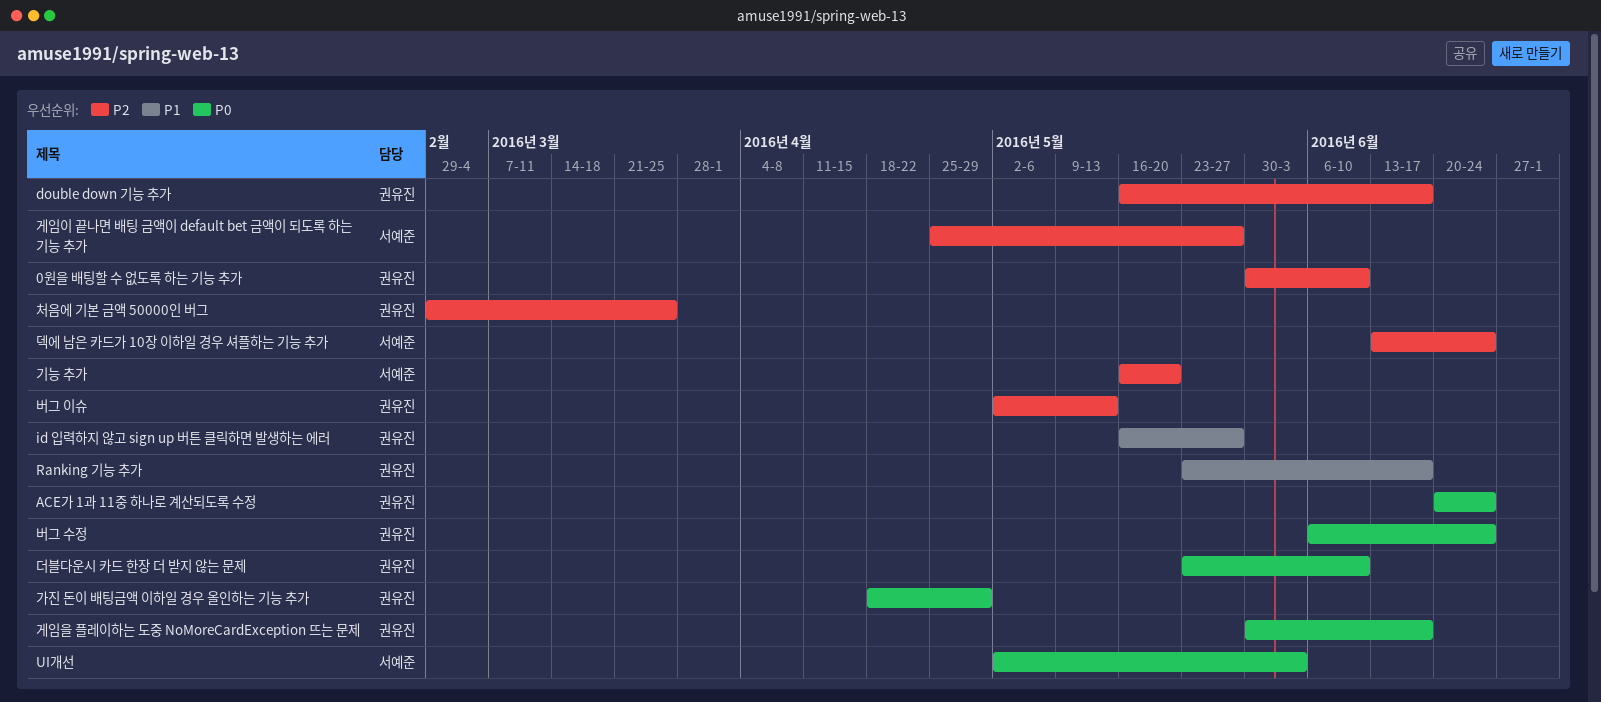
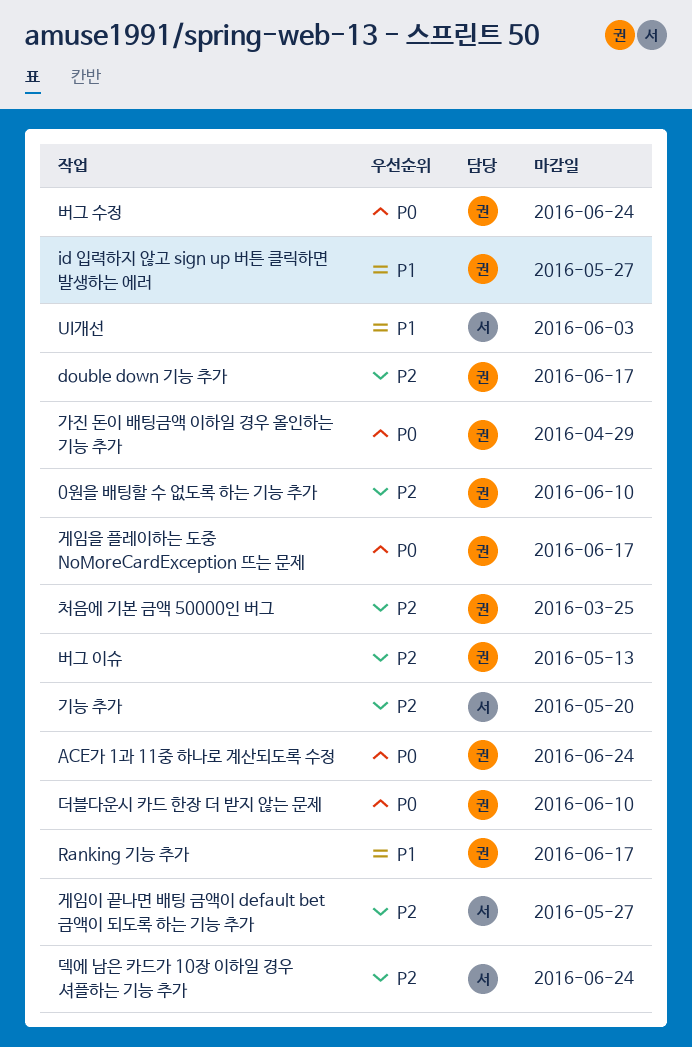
UI개선, priority: P0 -> P1

